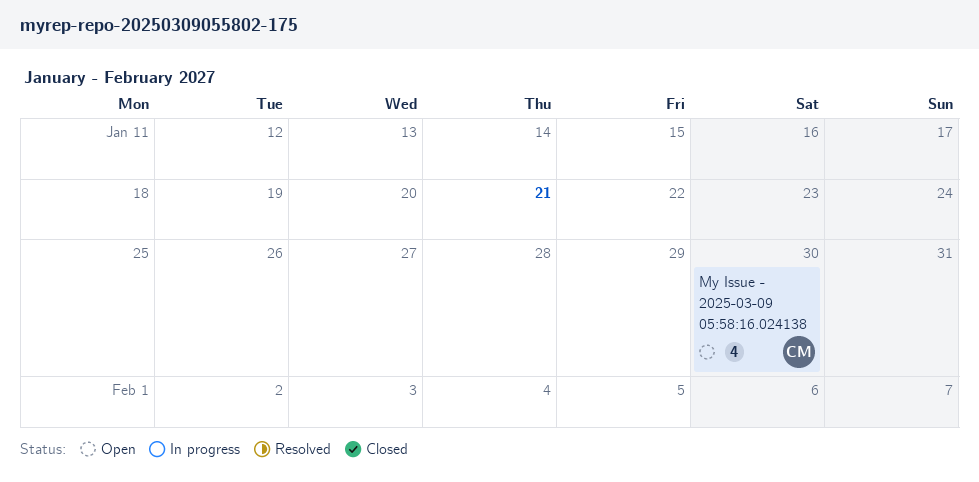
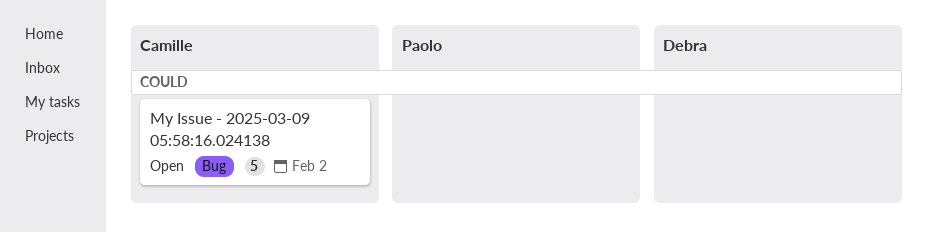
My Issue - 2025-03-09 05:58:16.024138, estimate: 4 -> 5
My Issue - 2025-03-09 05:58:16.024138, due: Jan 30 -> Feb 2

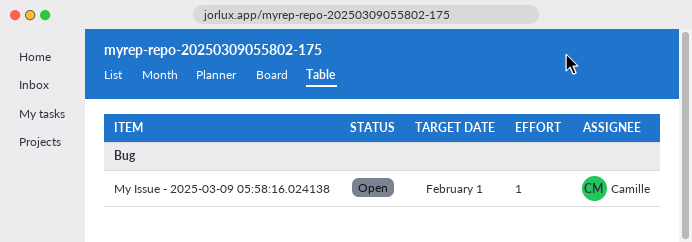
My Issue - 2025-03-09 05:58:16.024138, estimate: 5 -> 1
My Issue - 2025-03-09 05:58:16.024138, due: Feb 2 -> Feb 1

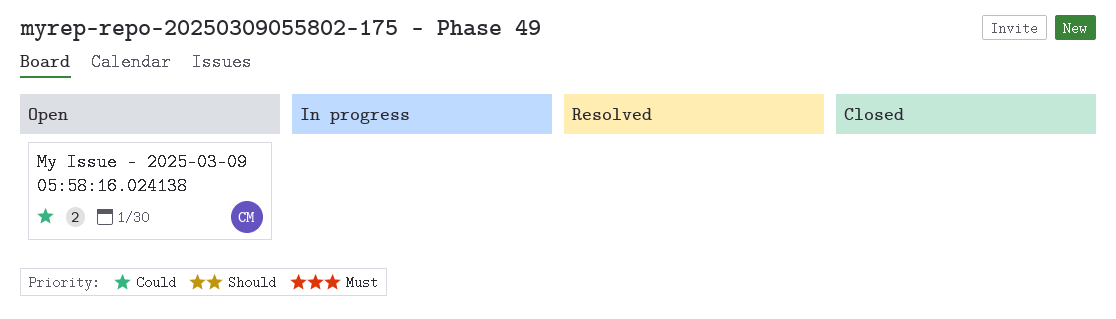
My Issue - 2025-03-09 05:58:16.024138, estimate: 1 -> 2
My Issue - 2025-03-09 05:58:16.024138, due: Feb 1 -> Jan 30

